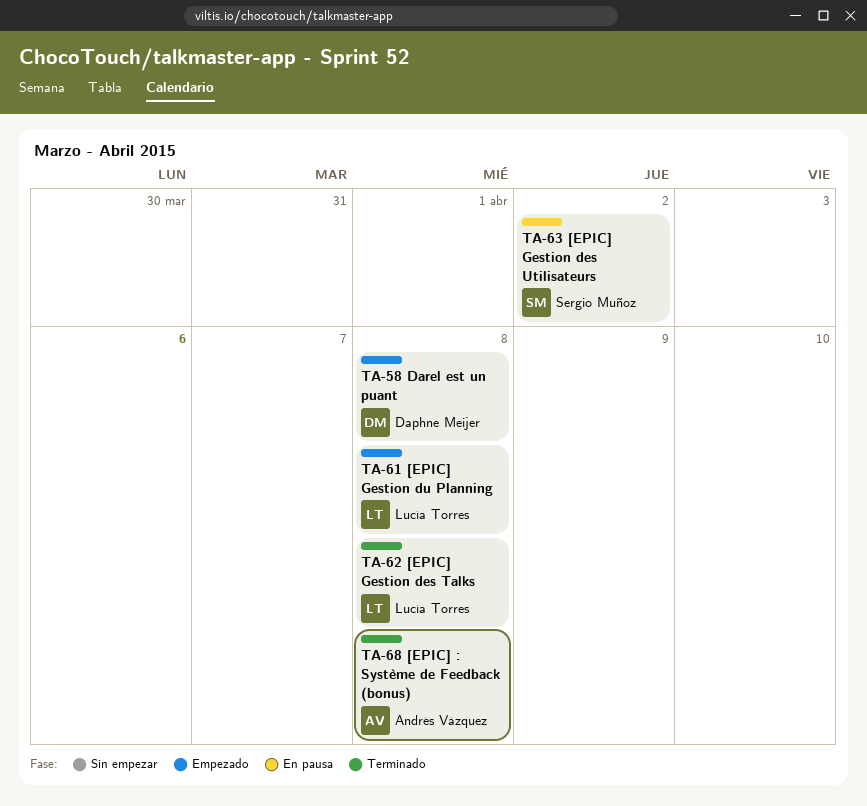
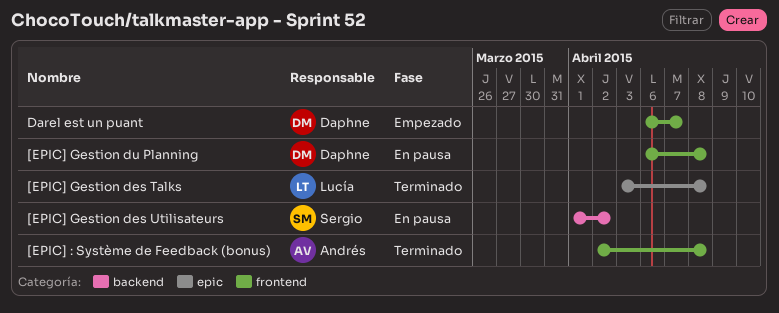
[EPIC] Gestion du Planning, status: Empezado -> En pausa
[EPIC] Gestion du Planning, owner: Lucía Torres -> Daphne Meijer
Darel est un puant, due: Apr 8 -> Apr 7

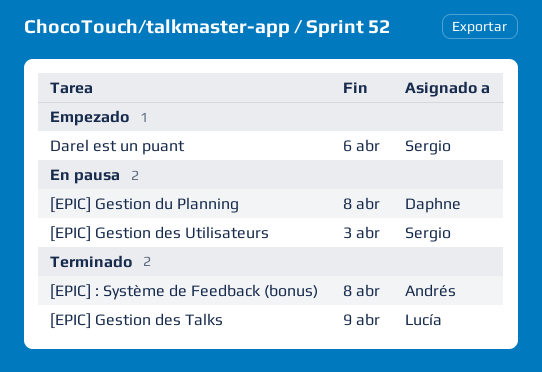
[EPIC] Gestion des Talks, due: Apr 8 -> Apr 9
[EPIC] Gestion des Utilisateurs, due: Apr 2 -> Apr 3
Darel est un puant, owner: Daphne -> Sergio
Darel est un puant, due: Apr 7 -> Apr 6

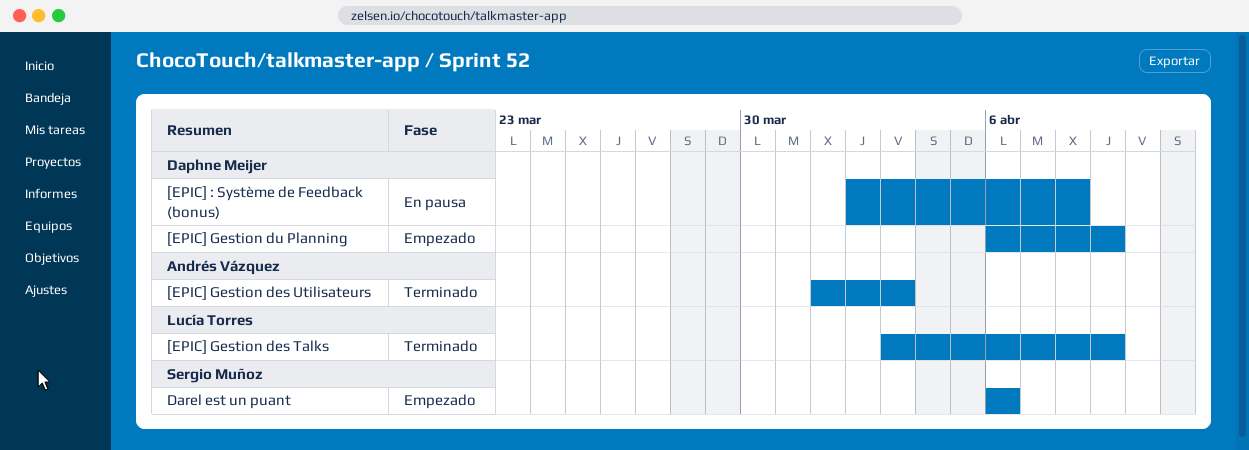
[EPIC] : Système de Feedback (bonus), status: Terminado -> En pausa
[EPIC] : Système de Feedback (bonus), owner: Andrés Vázquez -> Daphne Meijer
[EPIC] Gestion des Utilisateurs, status: En pausa -> Terminado
[EPIC] Gestion des Utilisateurs, owner: Sergio Muñoz -> Andrés Vázquez
[EPIC] Gestion du Planning, status: En pausa -> Empezado
[EPIC] Gestion du Planning, due: Apr 8 -> Apr 9

